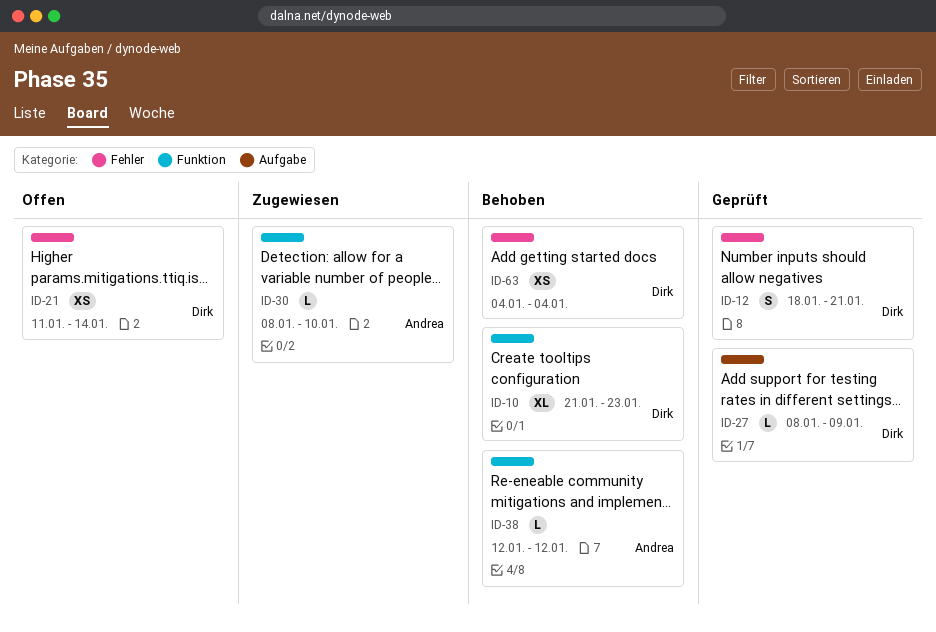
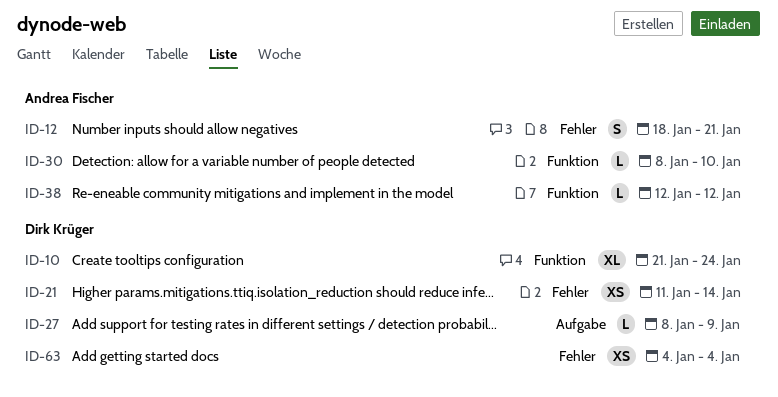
ID-10, due: Jan 23 -> Jan 24
ID-12, owner: Dirk Krüger -> Andrea Fischer

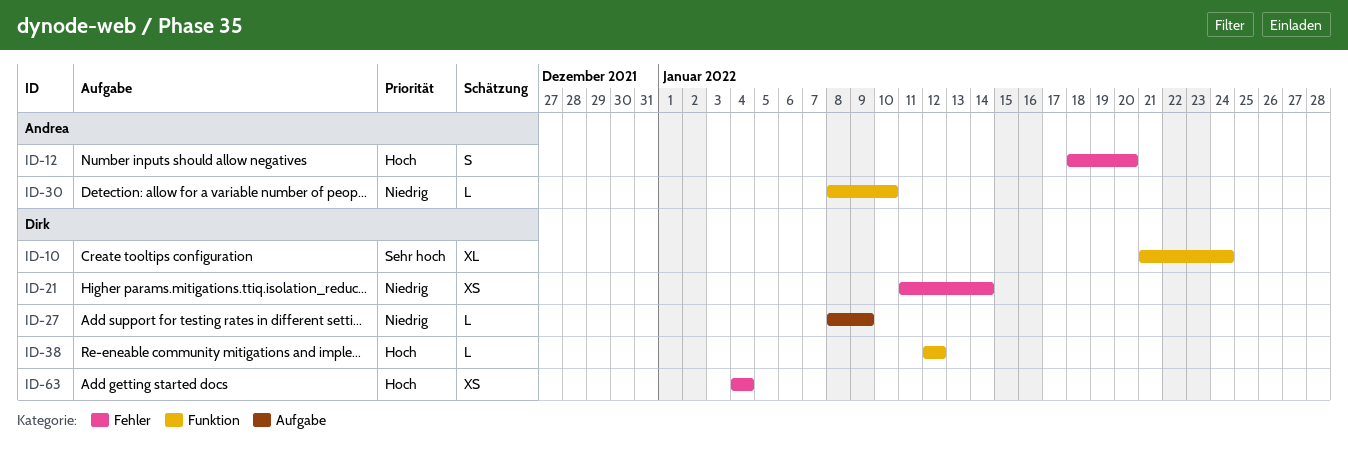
ID-12, due: Jan 21 -> Jan 20
ID-38, owner: Andrea Fischer -> Dirk Krüger

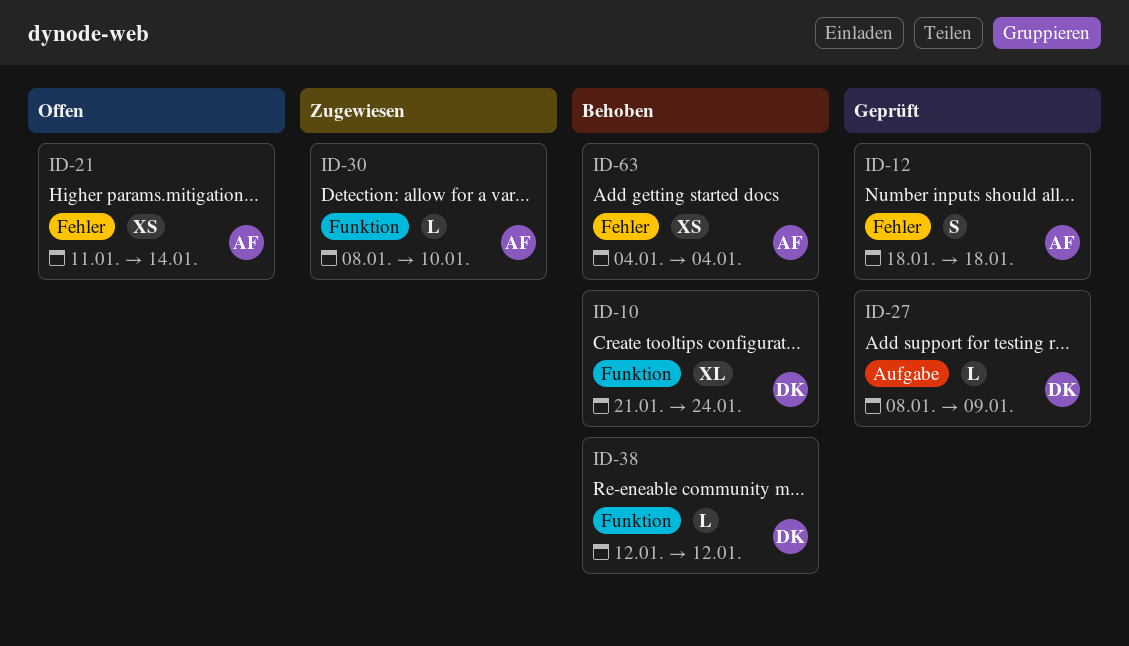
ID-12, due: Jan 20 -> Jan 18
ID-21, owner: Dirk -> Andrea
ID-63, owner: Dirk -> Andrea

